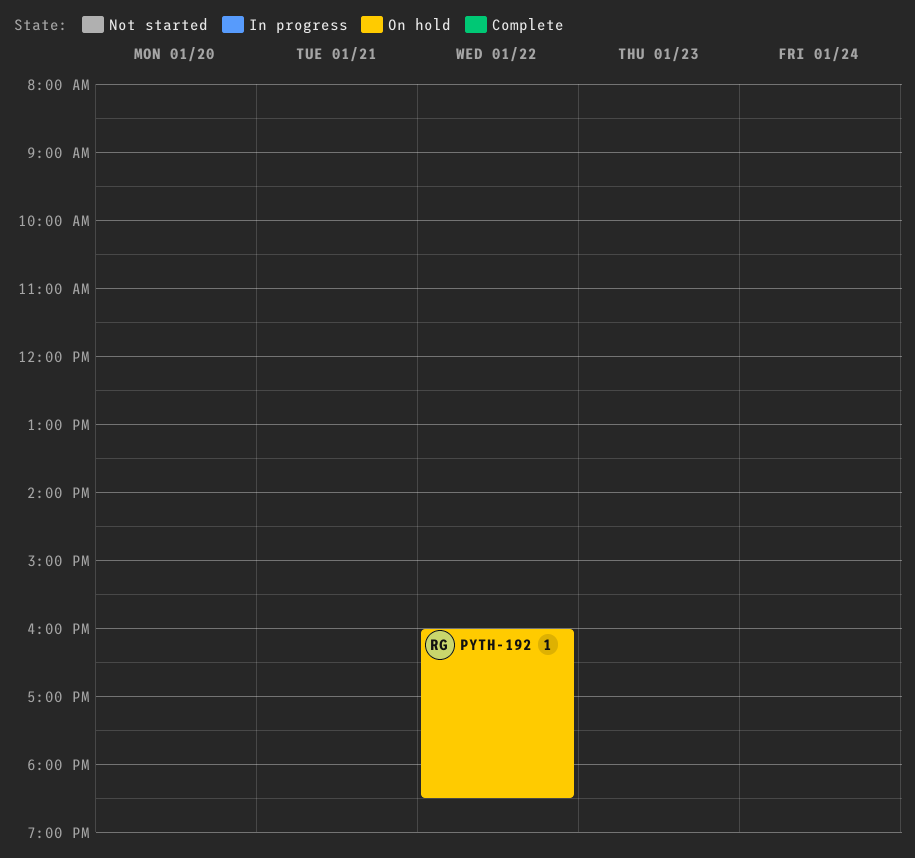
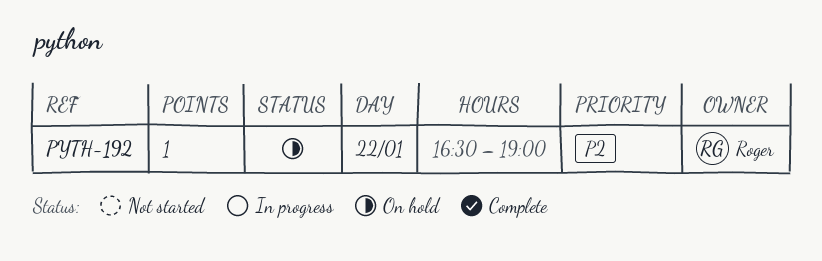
PYTH-192, begins: 16:00 -> 16:30
PYTH-192, ends: 18:30 -> 19:00

